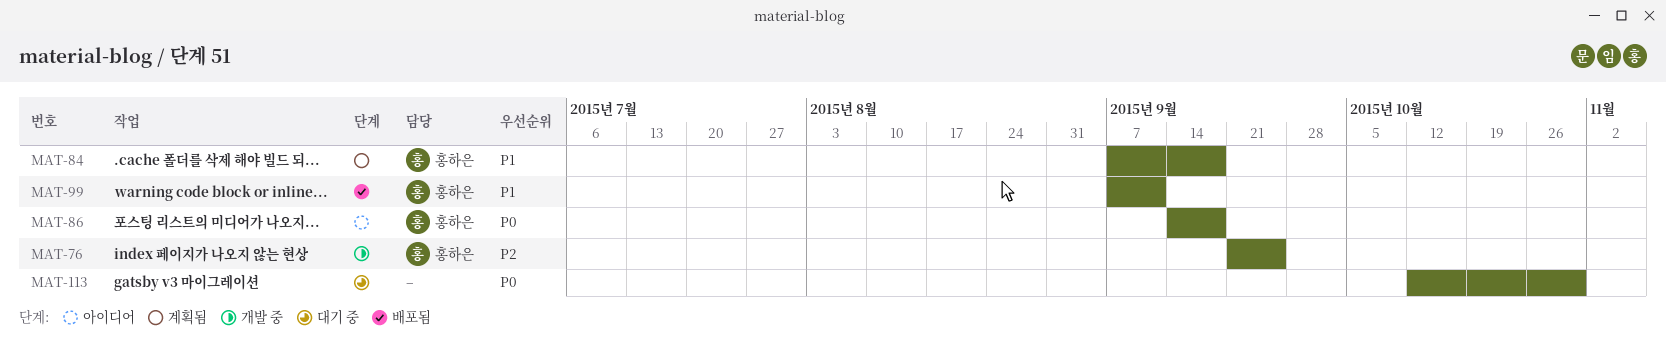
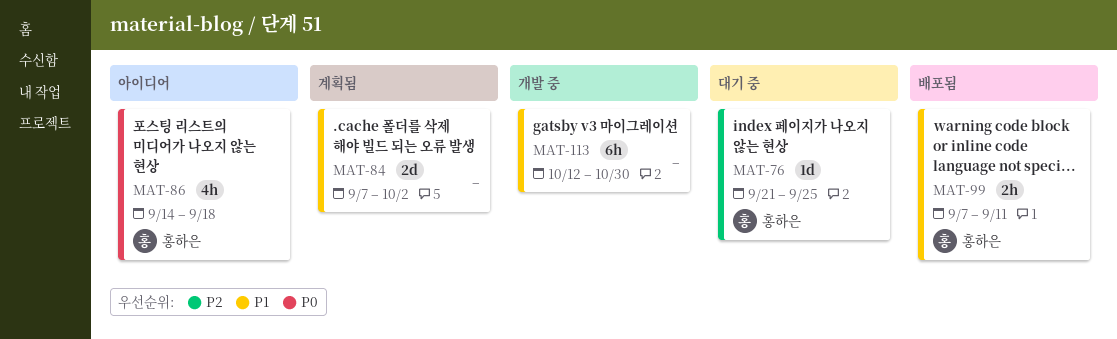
MAT-76, status: 개발 중 -> 대기 중
MAT-84, owner: 홍하은 -> none
MAT-84, due: Sep 18 -> Oct 2
MAT-113, status: 대기 중 -> 개발 중
MAT-113, priority: P0 -> P1

